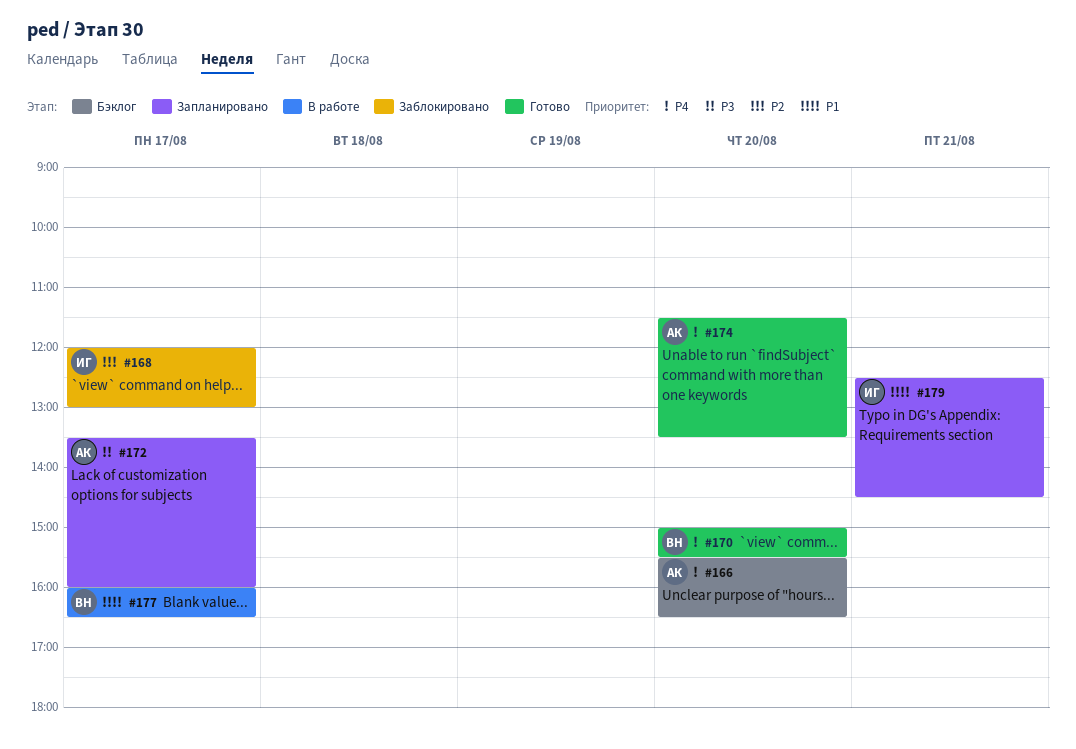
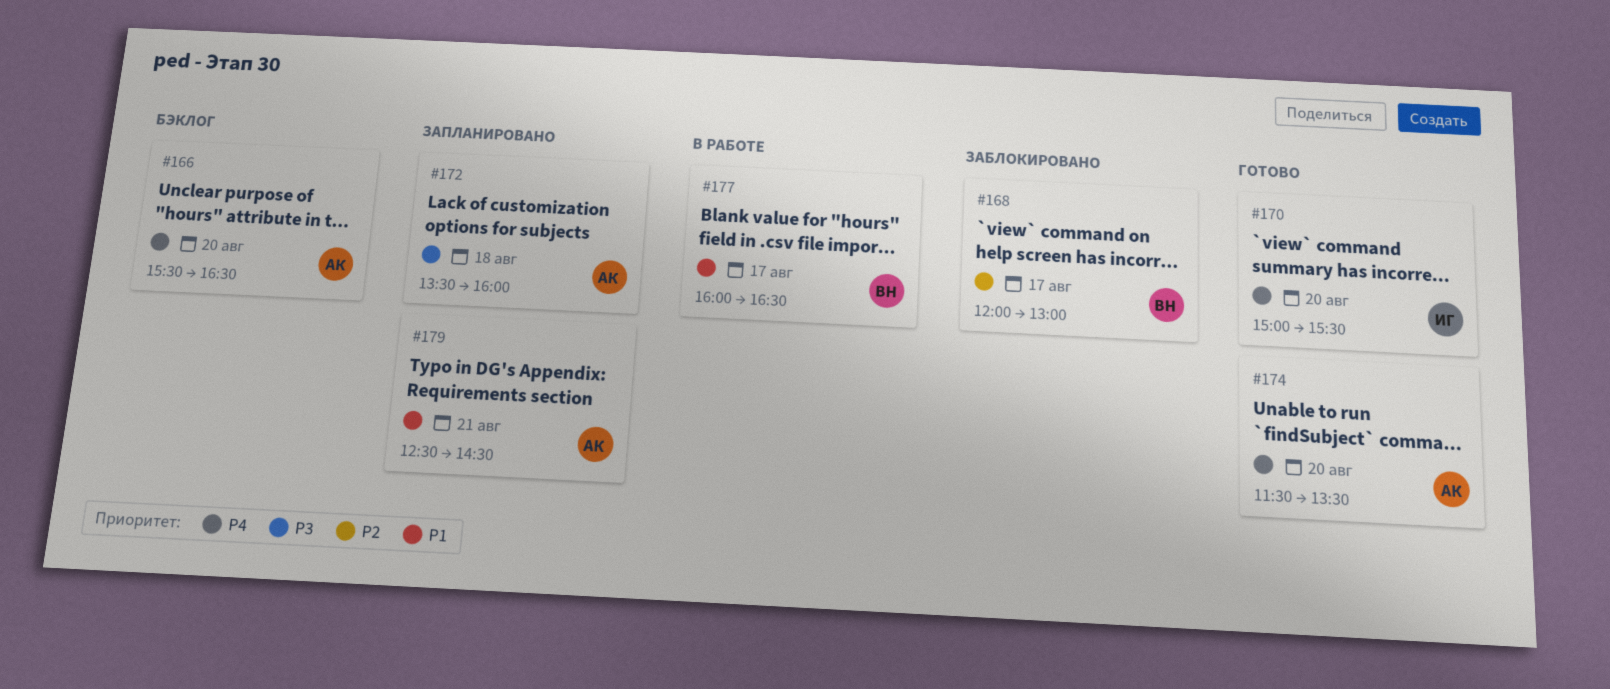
#168, owner: ИГ -> ВН
#170, owner: ВН -> ИГ
#172, day: Aug 17 -> Aug 18
#179, owner: ИГ -> АК

